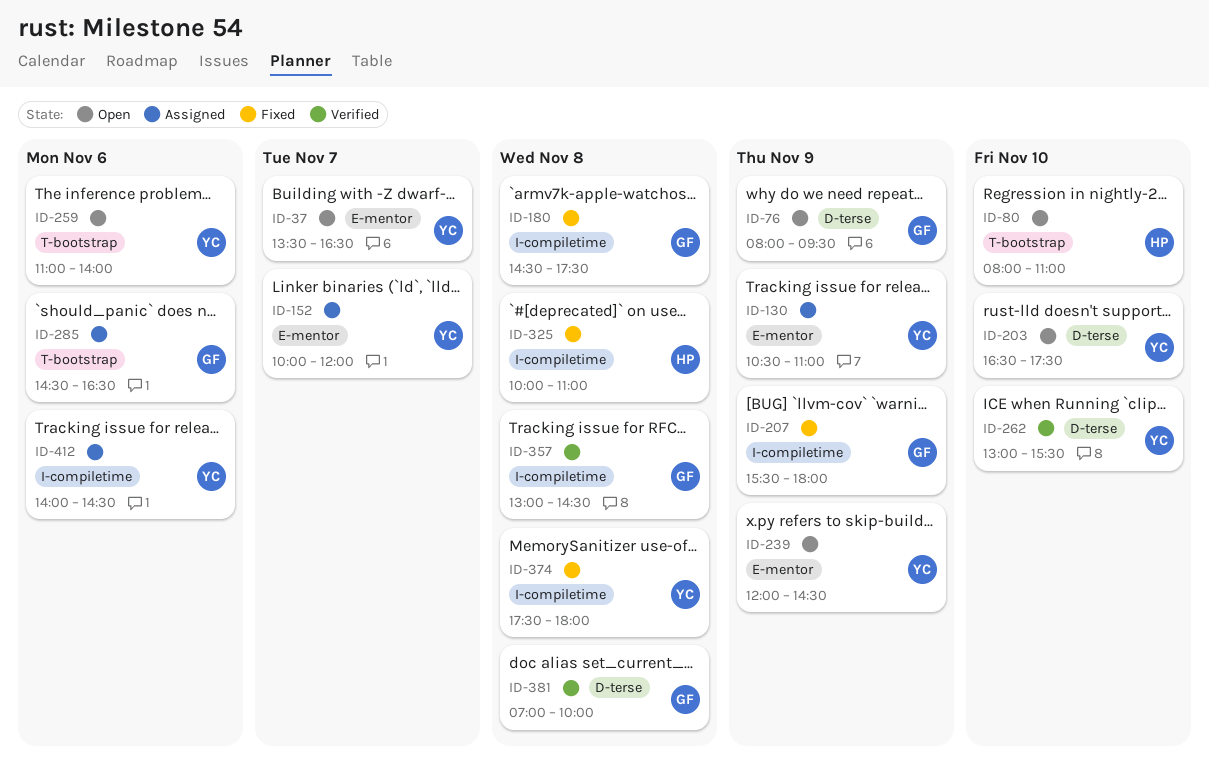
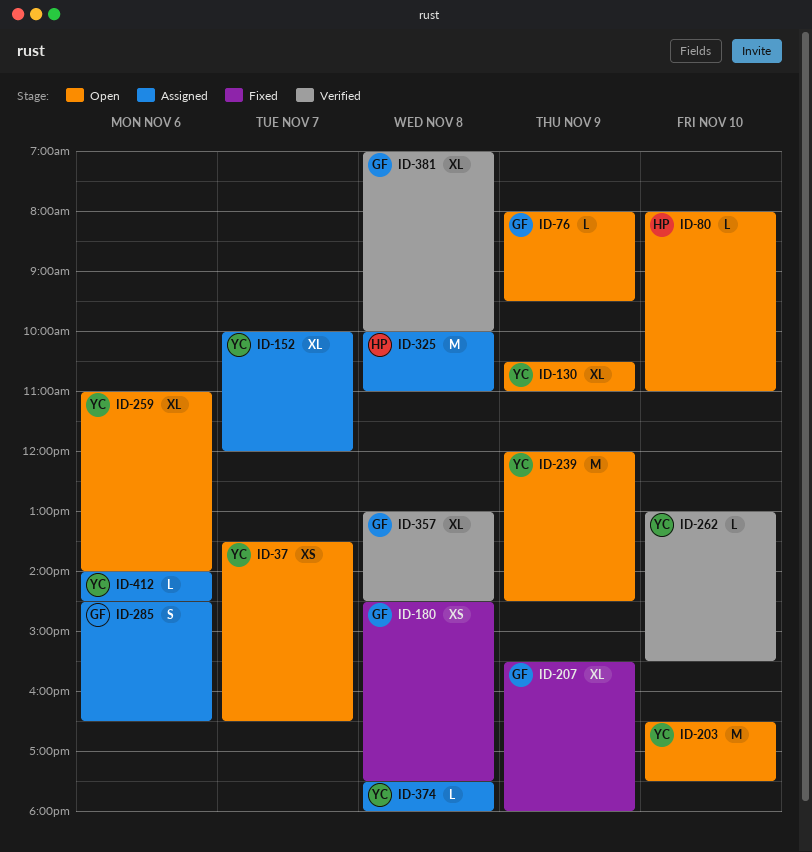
ID-130, status: Assigned -> Open
ID-325, status: Fixed -> Assigned
ID-374, status: Fixed -> Assigned

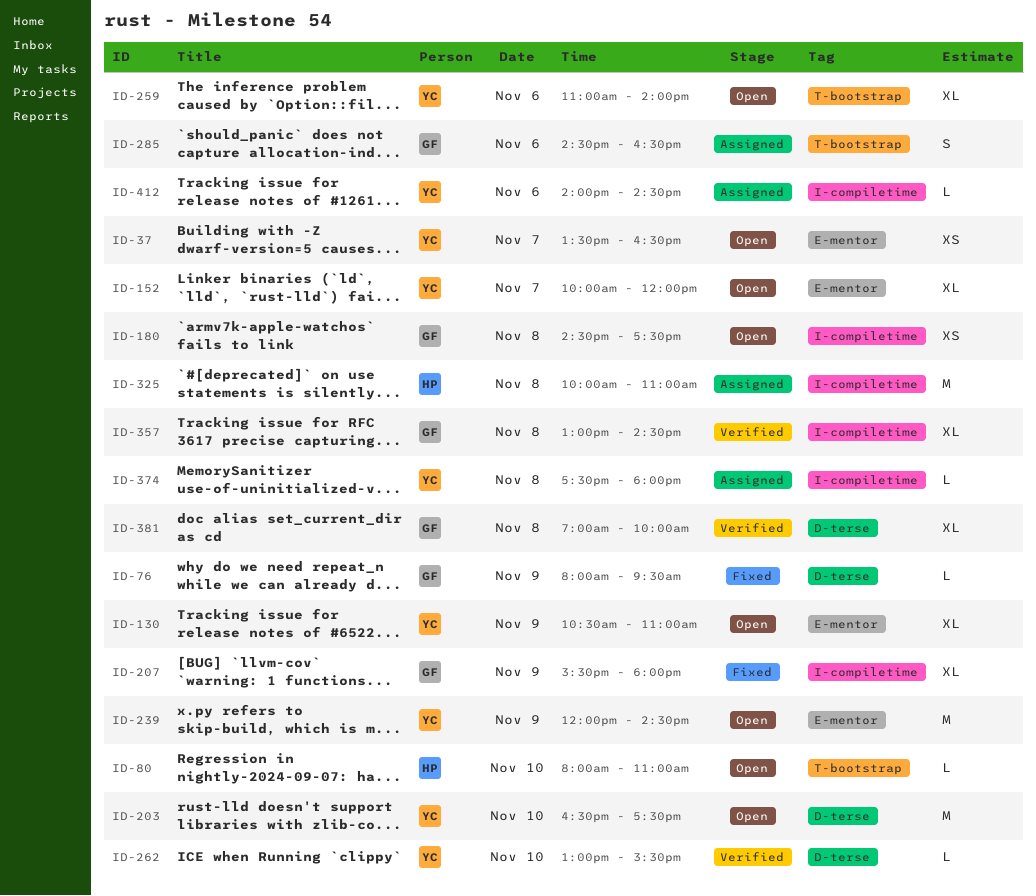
ID-76, status: Open -> Fixed
ID-152, status: Assigned -> Open
ID-180, status: Fixed -> Open

